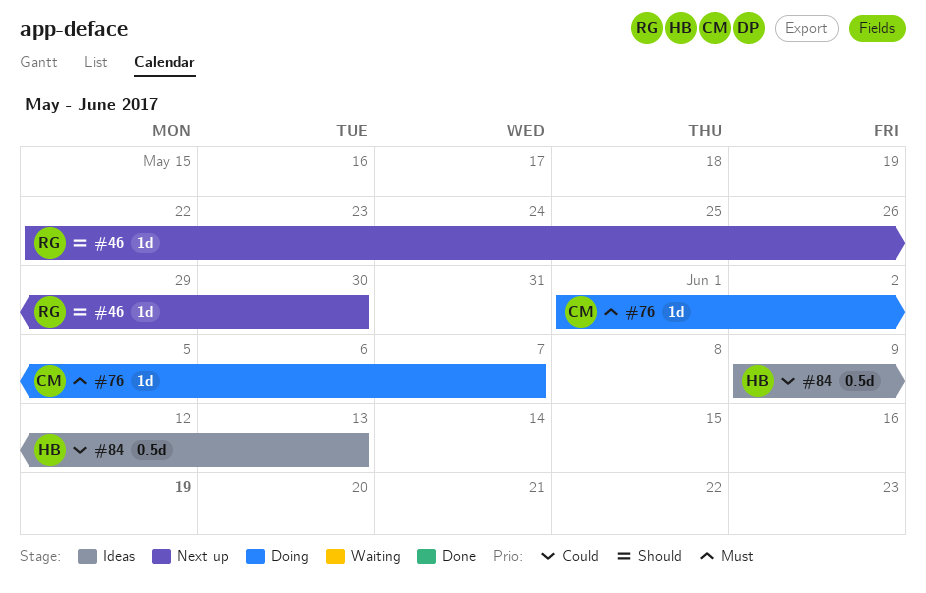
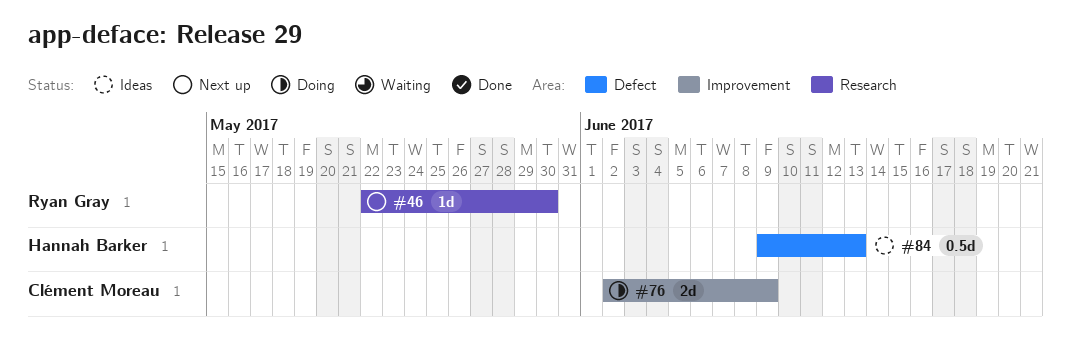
#76, estimate: 1d -> 2d
#76, start: Jun 1 -> Jun 2
#76, due: Jun 7 -> Jun 9

